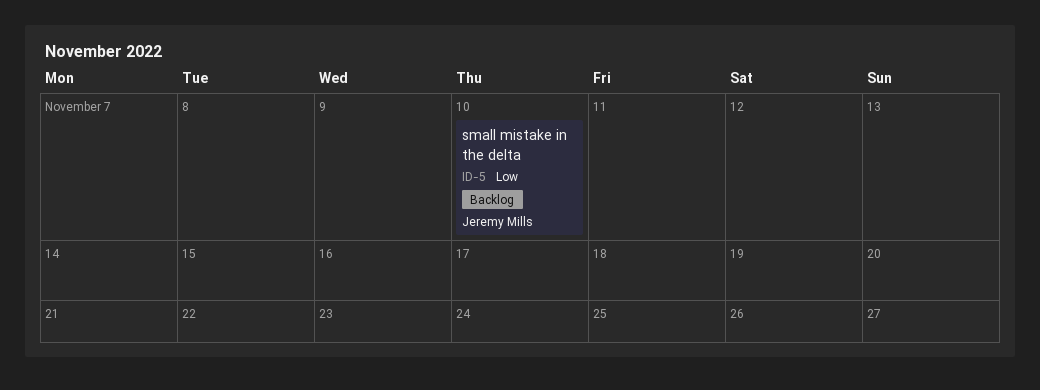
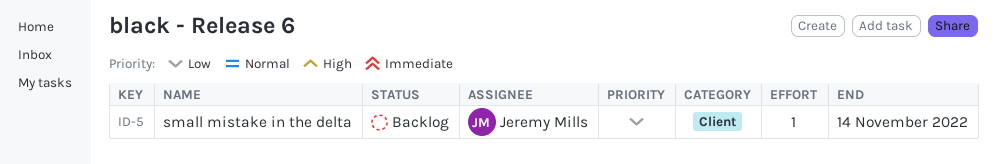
ID-5, due: Nov 10 -> Nov 14

